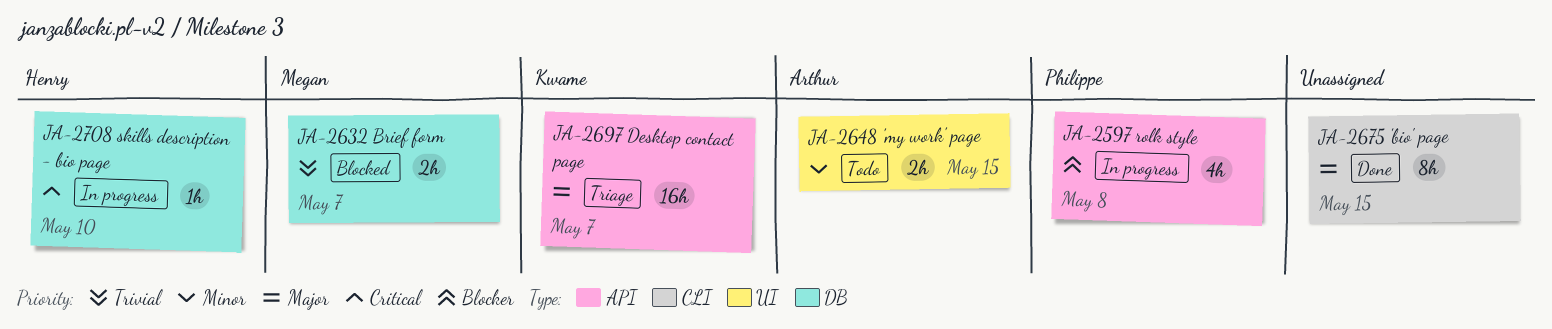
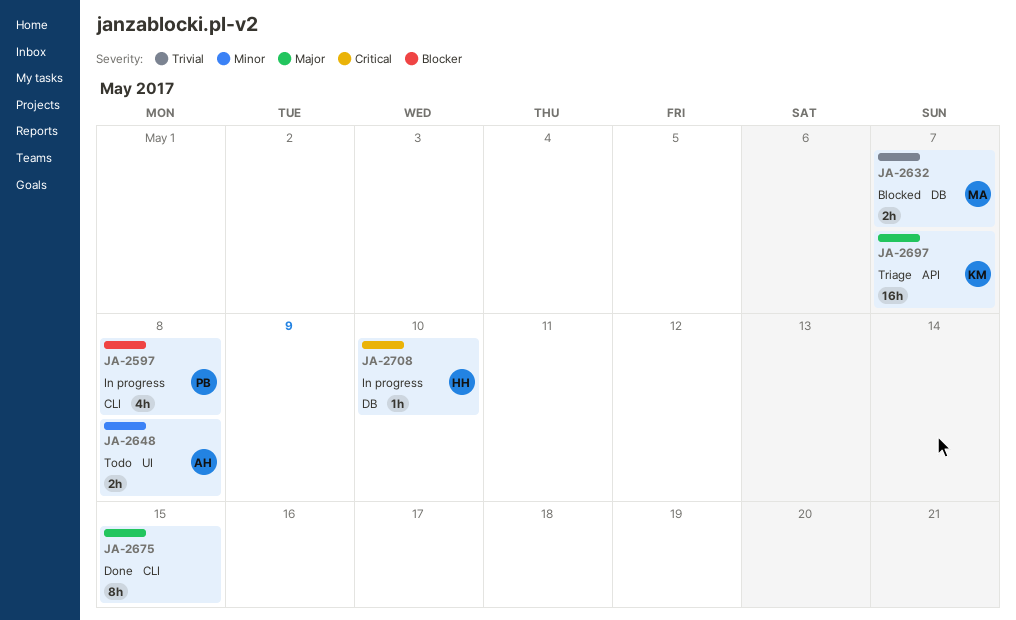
JA-2597, label: API -> CLI
JA-2648, due: May 15 -> May 8

